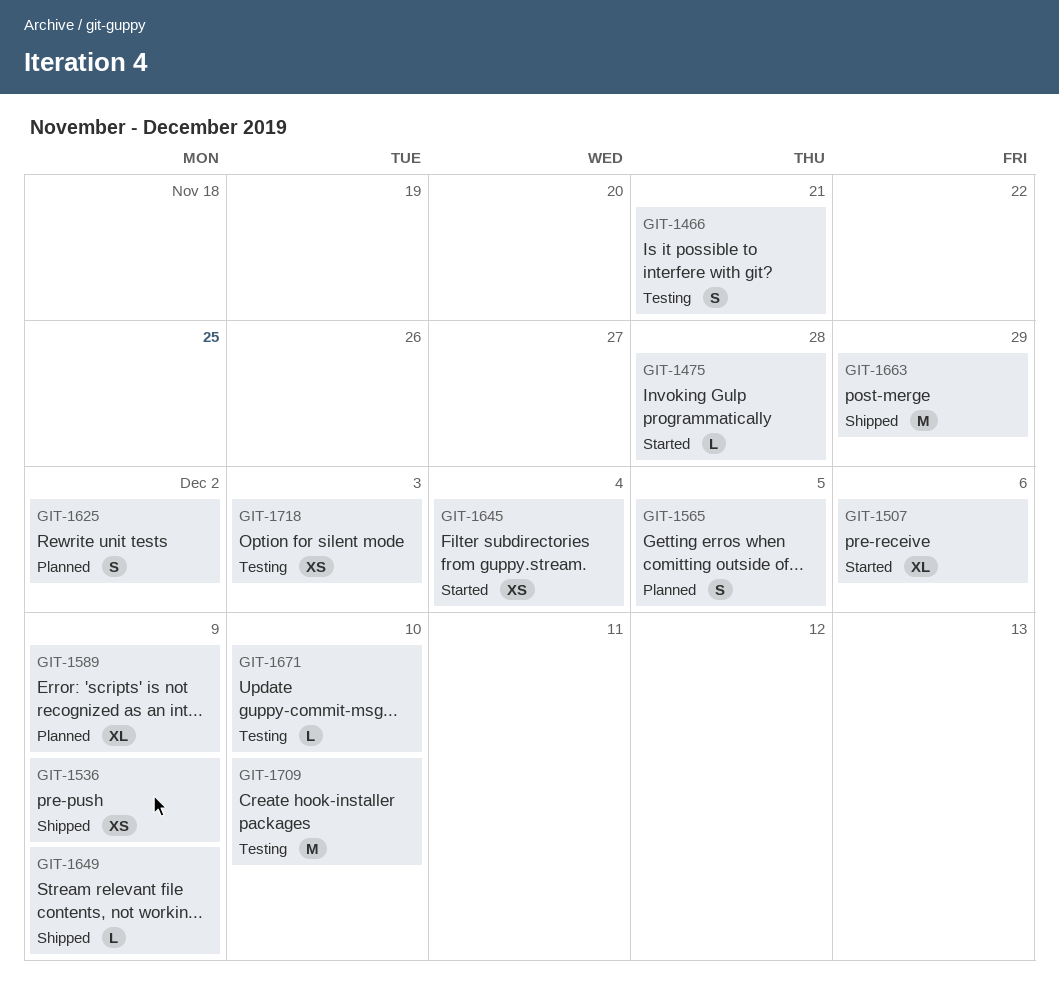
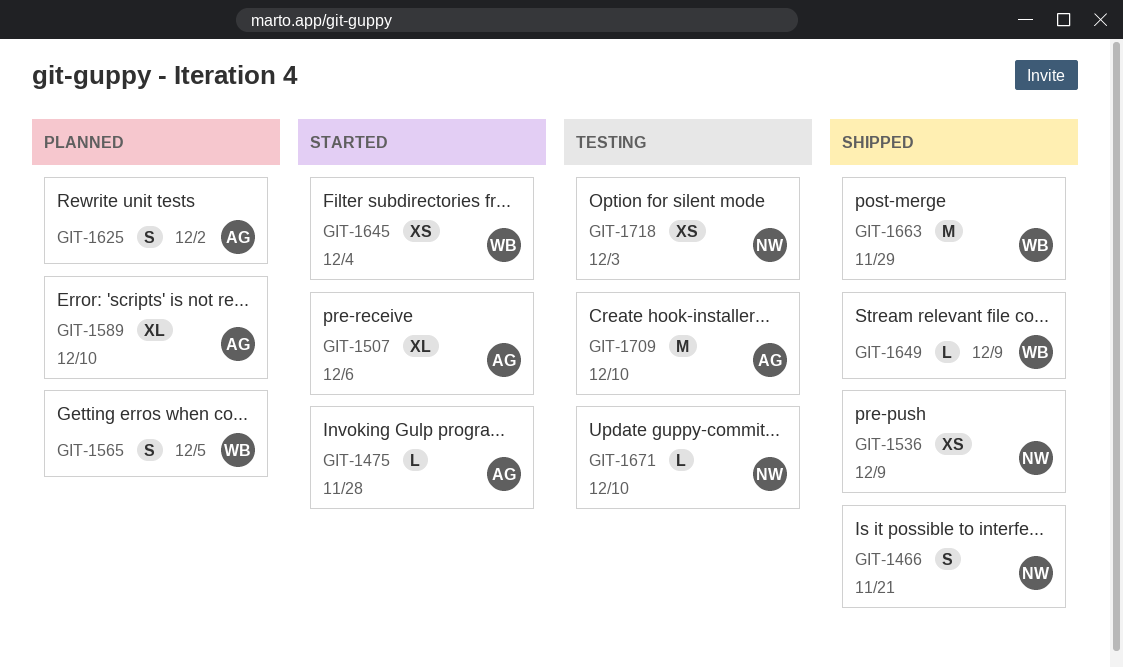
GIT-1466, status: Testing -> Shipped
GIT-1589, due: Dec 9 -> Dec 10

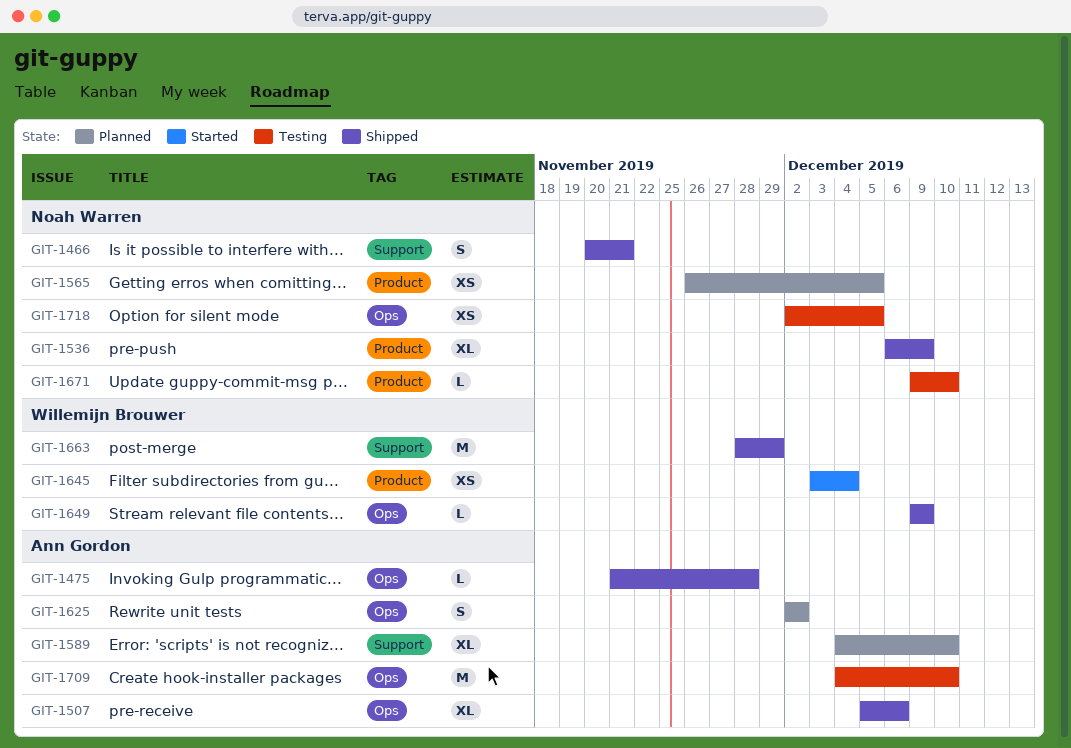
GIT-1475, status: Started -> Shipped
GIT-1507, status: Started -> Shipped
GIT-1536, estimate: XS -> XL
GIT-1565, owner: Willemijn Brouwer -> Noah Warren
GIT-1565, estimate: S -> XS
GIT-1718, due: Dec 3 -> Dec 5

